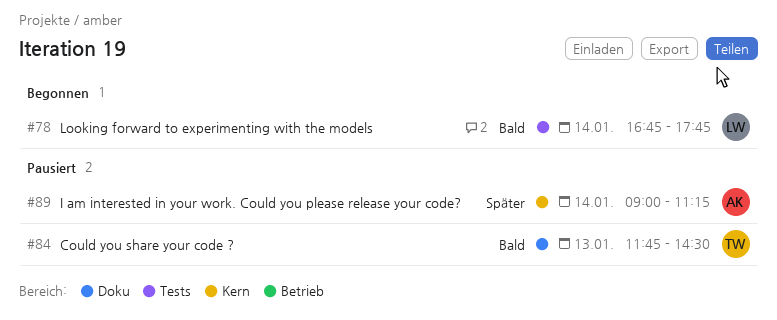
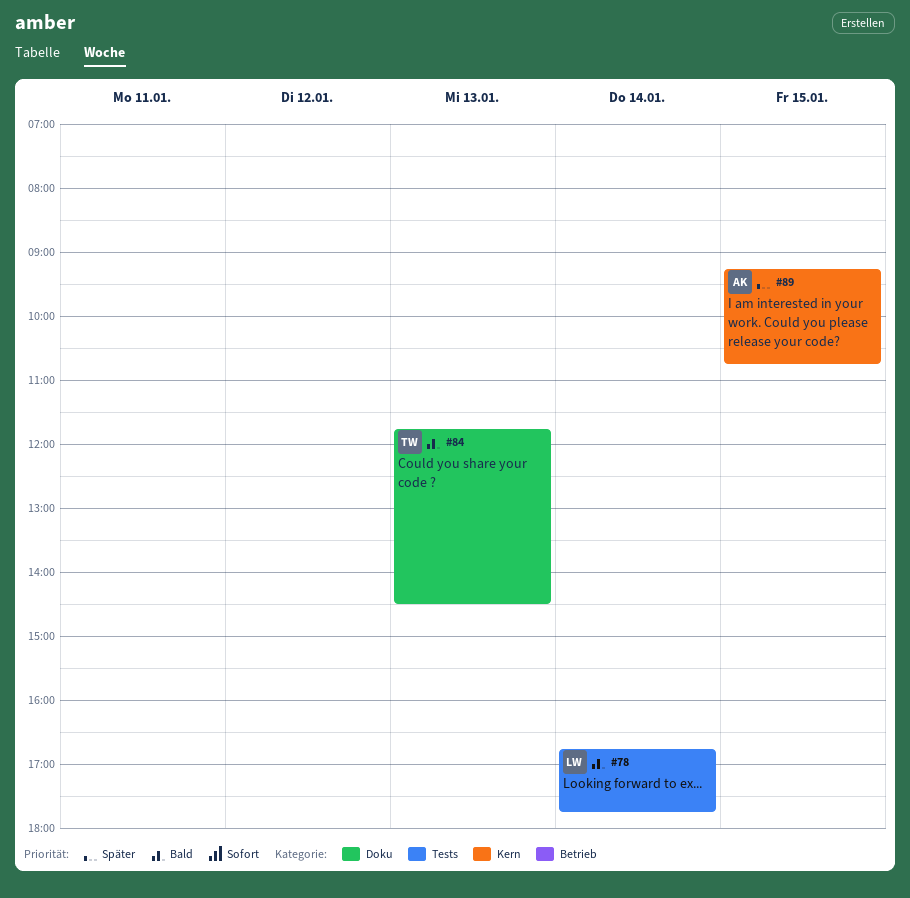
#89, day: Jan 14 -> Jan 15
#89, begins: 09:00 -> 09:15
#89, ends: 11:15 -> 10:45

